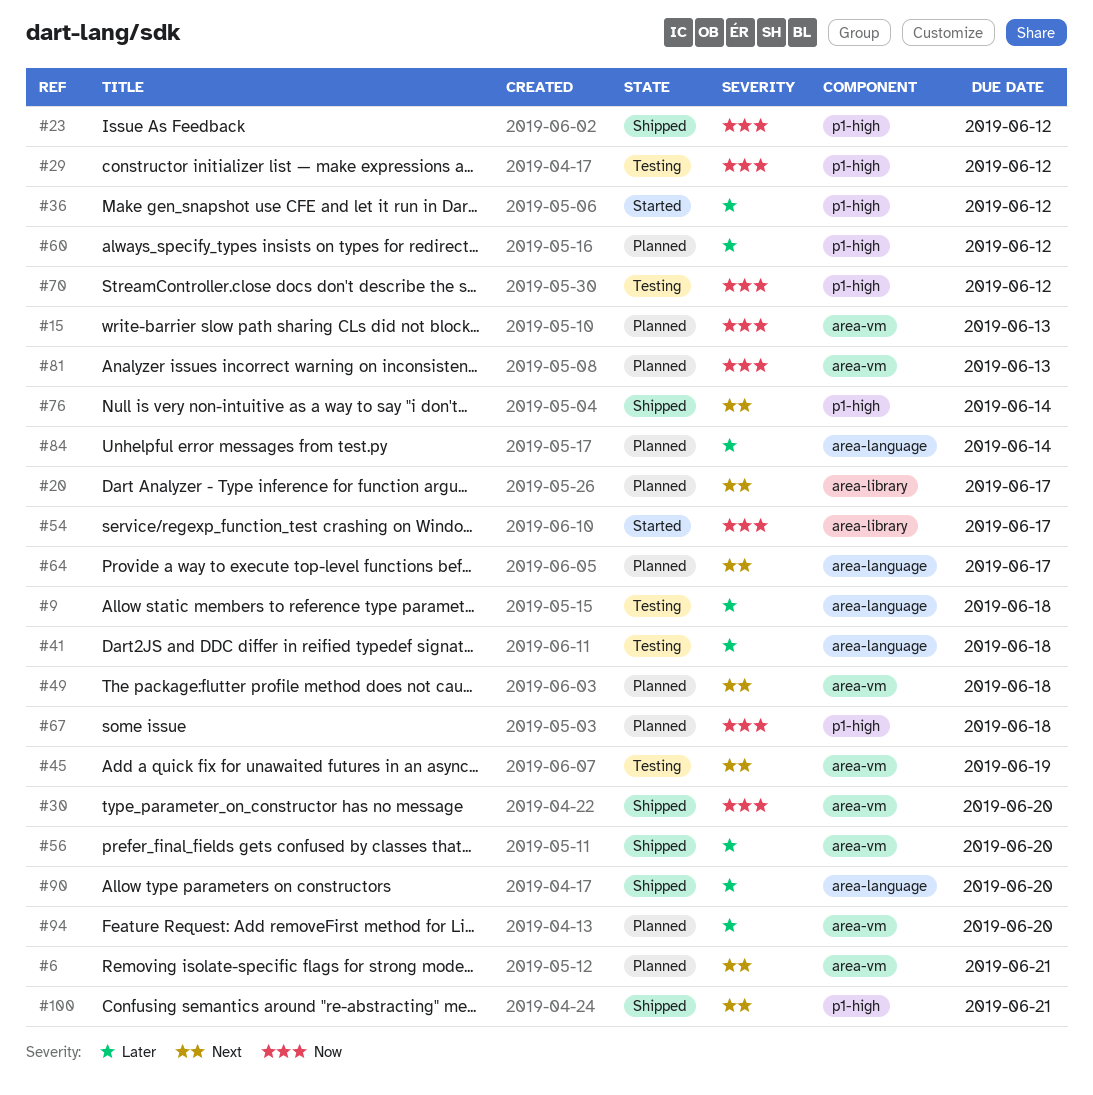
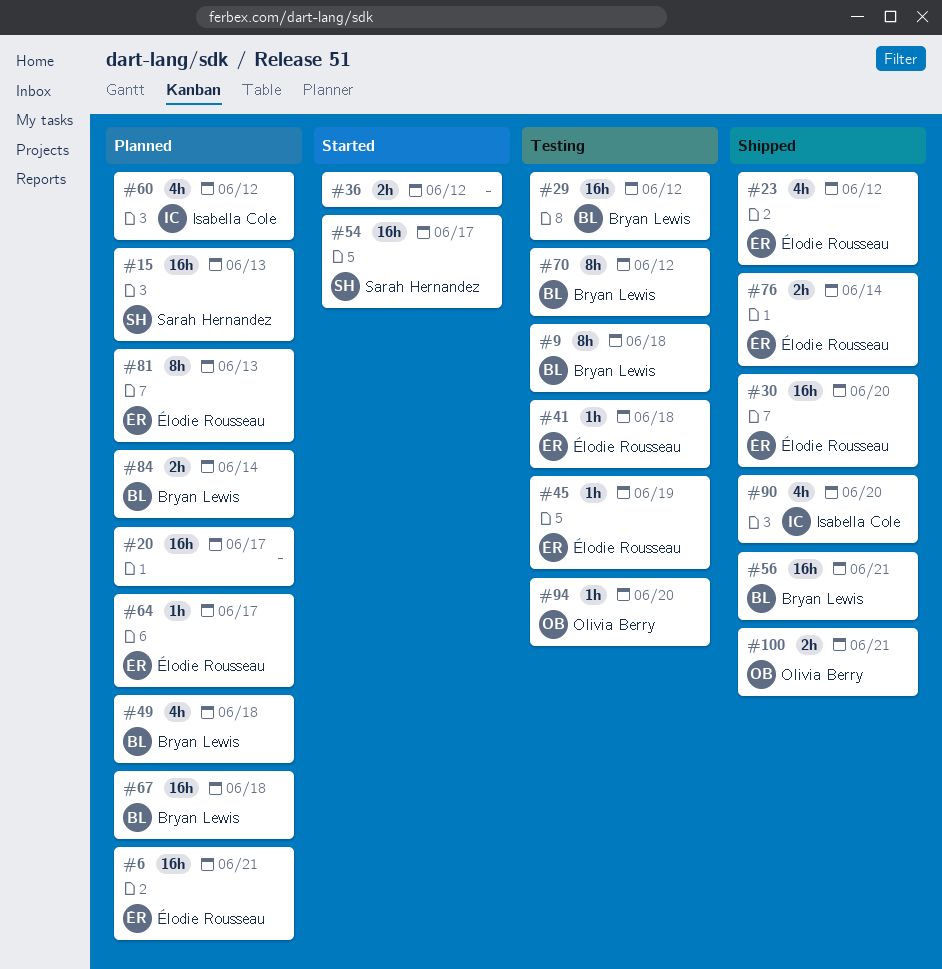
#56, due: Jun 20 -> Jun 21
#94, status: Planned -> Testing

